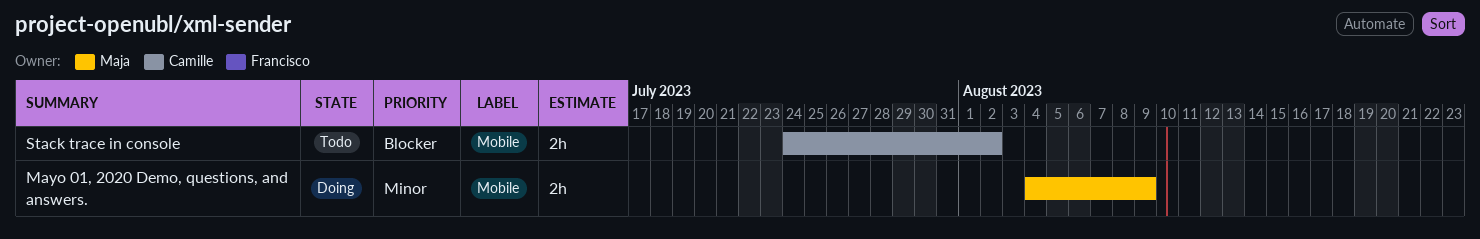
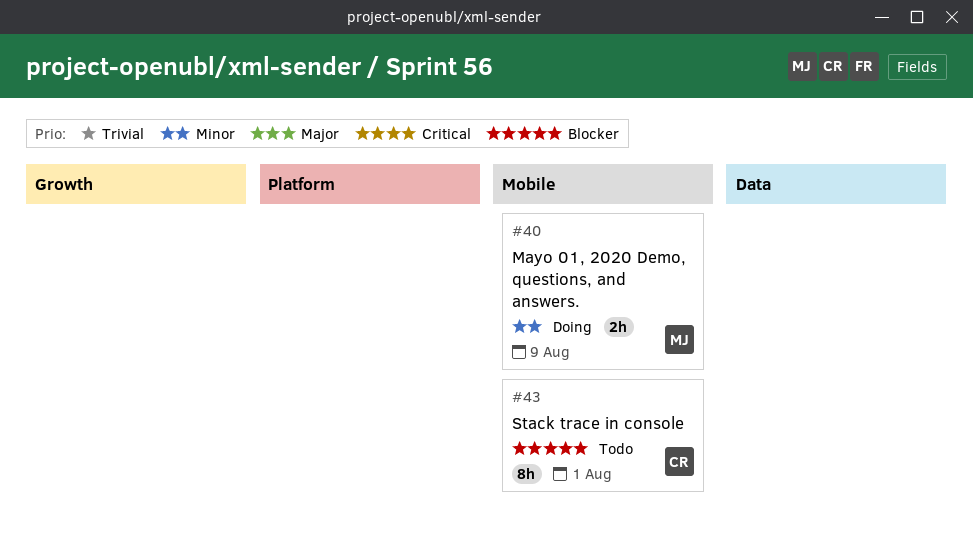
Stack trace in console, estimate: 2h -> 8h
Stack trace in console, due: Aug 2 -> Aug 1

